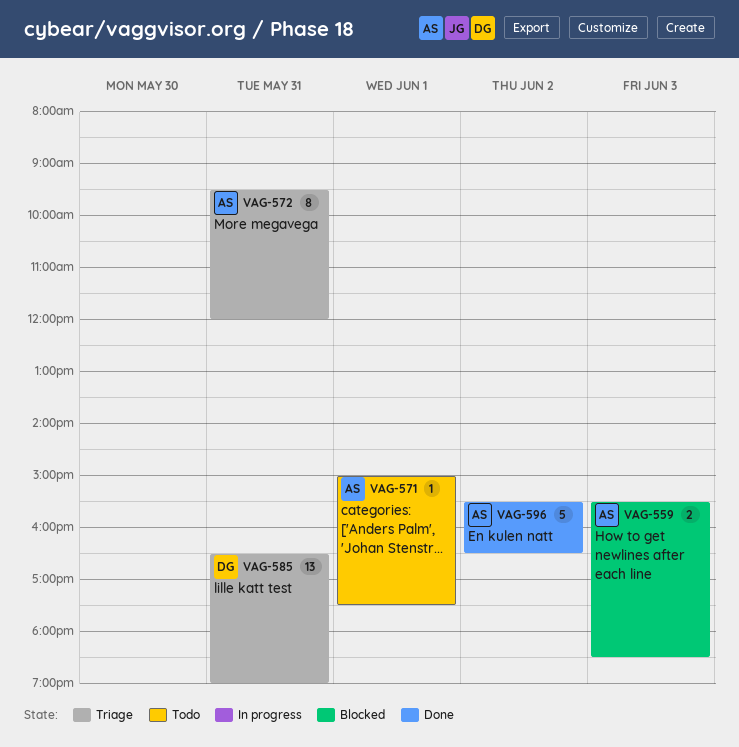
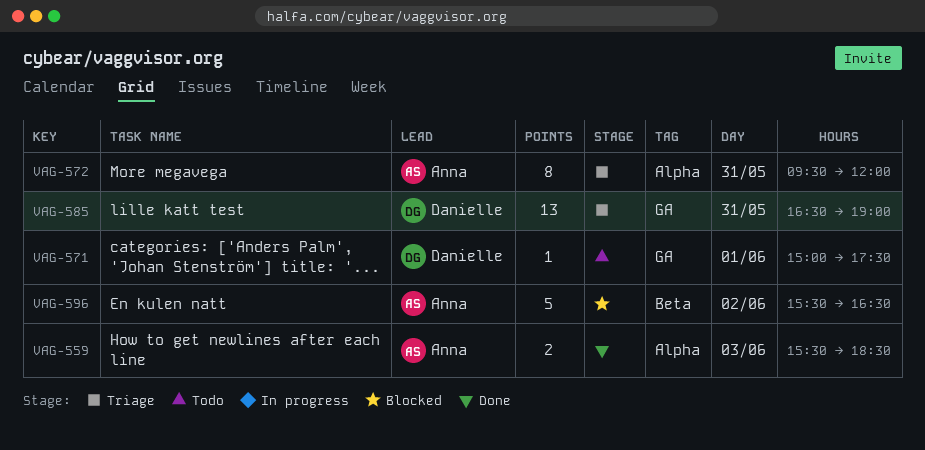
VAG-559, status: Blocked -> Done
VAG-571, owner: Anna -> Danielle
VAG-596, status: Done -> Blocked

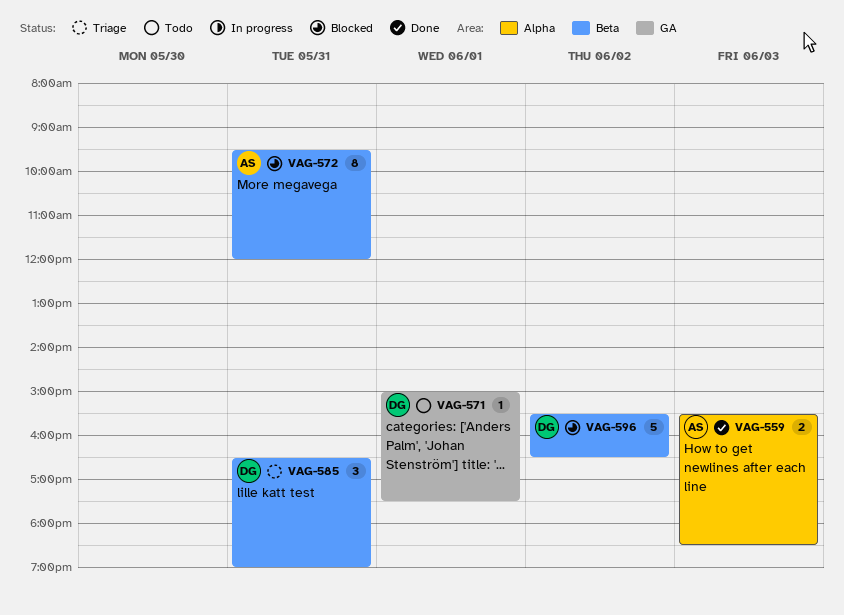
VAG-572, status: Triage -> Blocked
VAG-572, label: Alpha -> Beta
VAG-585, label: GA -> Beta
VAG-585, estimate: 13 -> 3
VAG-596, owner: Anna -> Danielle

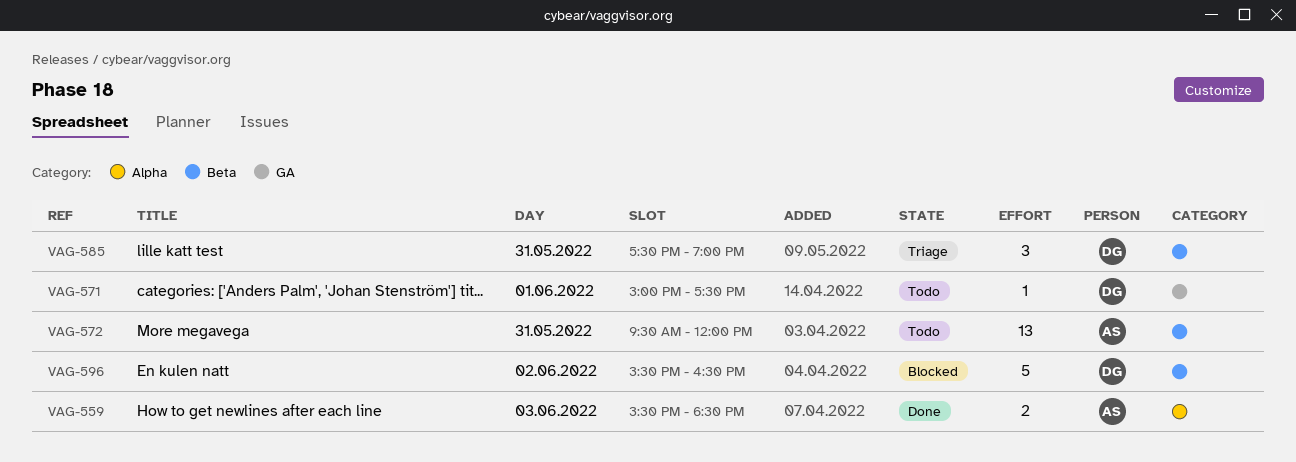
VAG-572, status: Blocked -> Todo
VAG-572, estimate: 8 -> 13
VAG-585, begins: 16:30 -> 17:30

